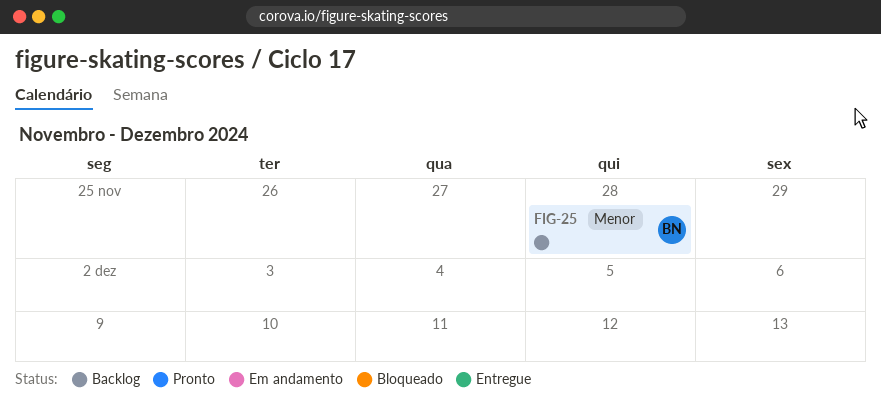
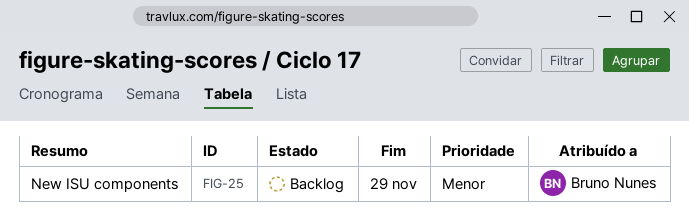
FIG-25, due: Nov 28 -> Nov 29

